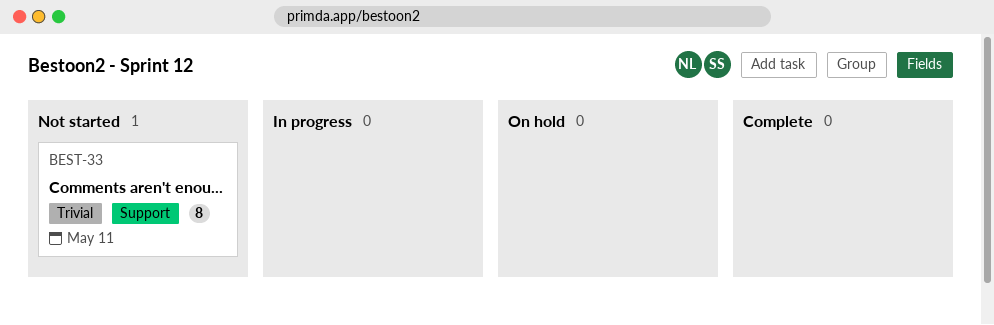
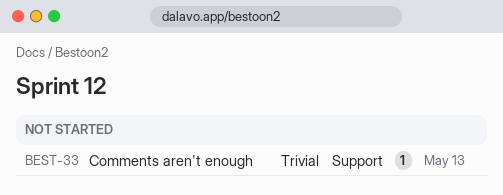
BEST-33, estimate: 8 -> 1
BEST-33, due: May 11 -> May 13

